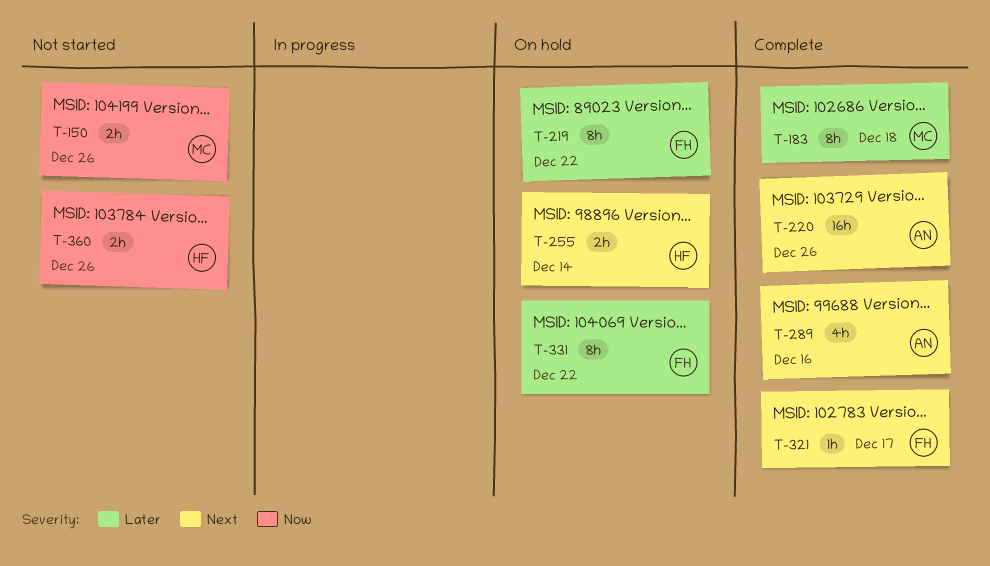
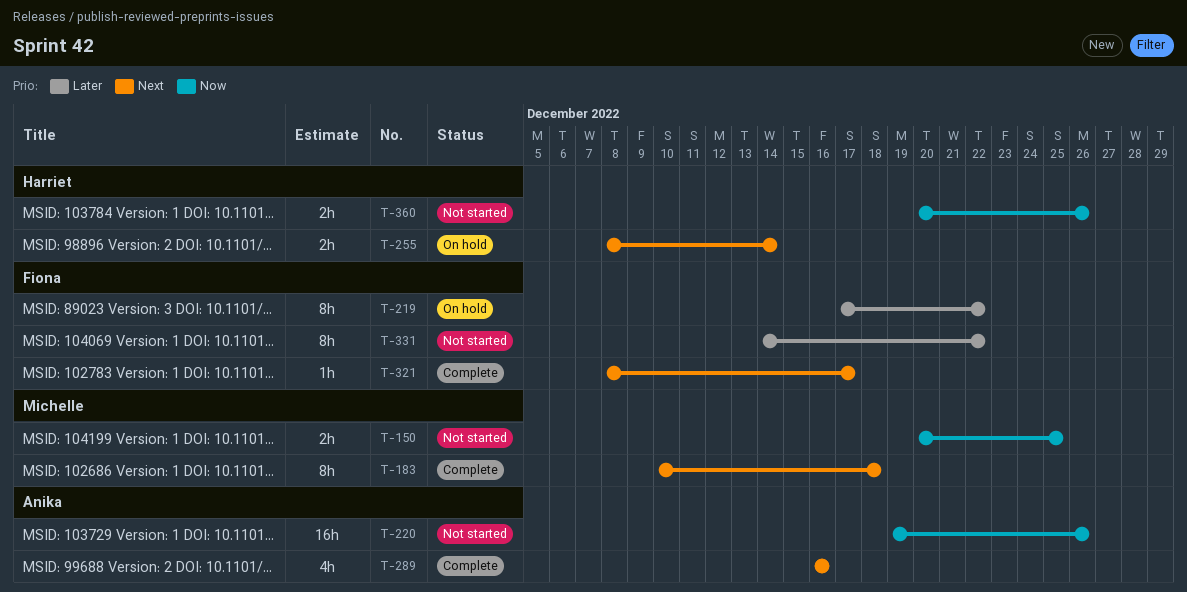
T-150, due: Dec 26 -> Dec 25
T-183, priority: Later -> Next
T-220, status: Complete -> Not started
T-220, priority: Next -> Now
T-331, status: On hold -> Not started

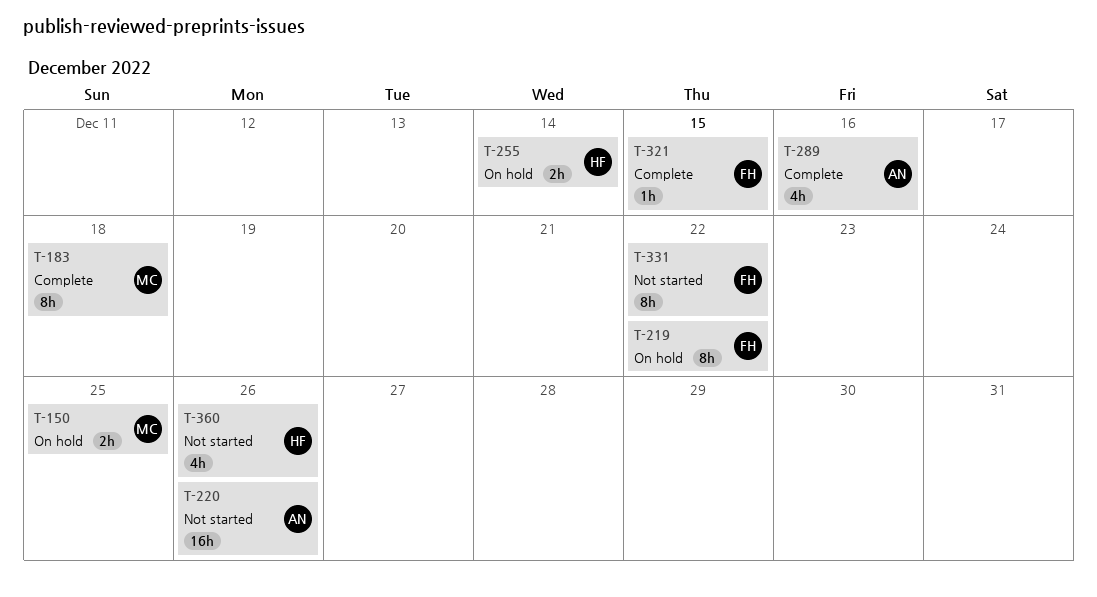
T-150, status: Not started -> On hold
T-321, due: Dec 17 -> Dec 15
T-360, estimate: 2h -> 4h

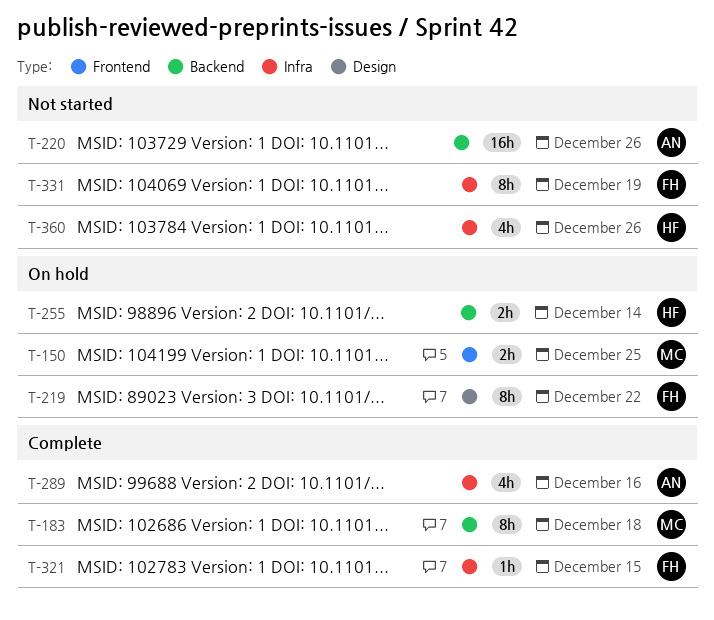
T-331, due: Dec 22 -> Dec 19

